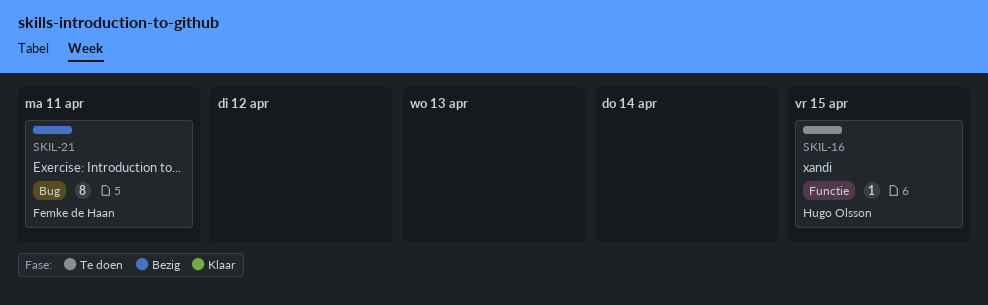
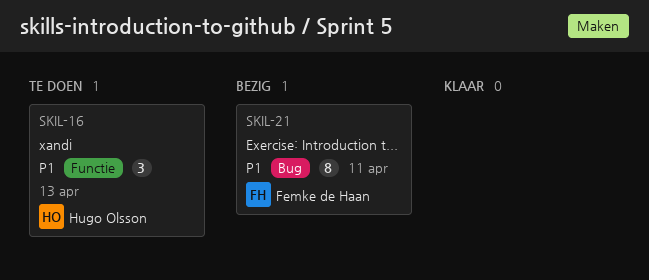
SKIL-16, estimate: 1 -> 3
SKIL-16, due: Apr 15 -> Apr 13

